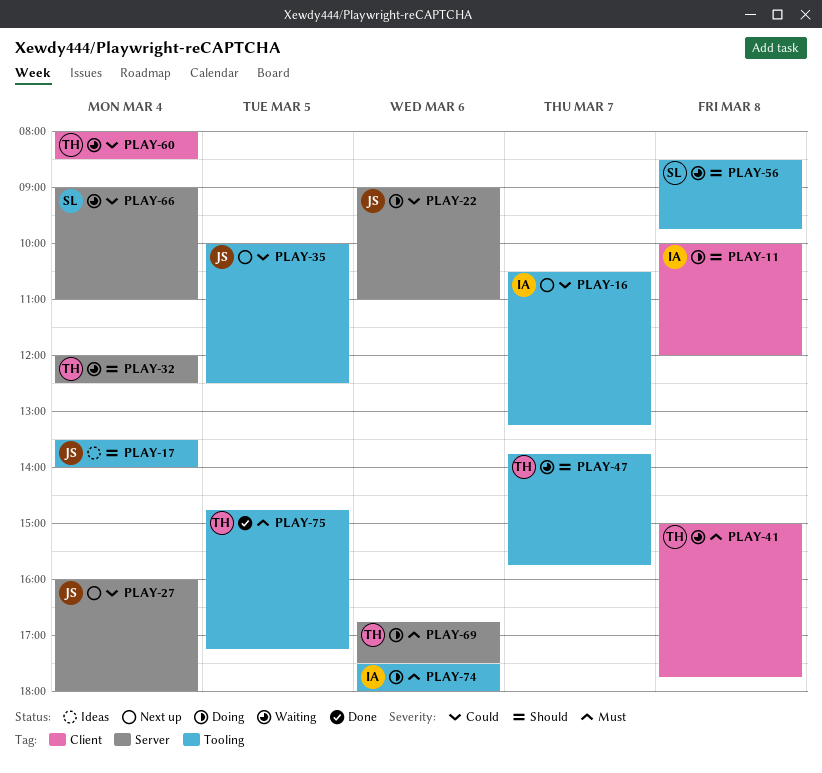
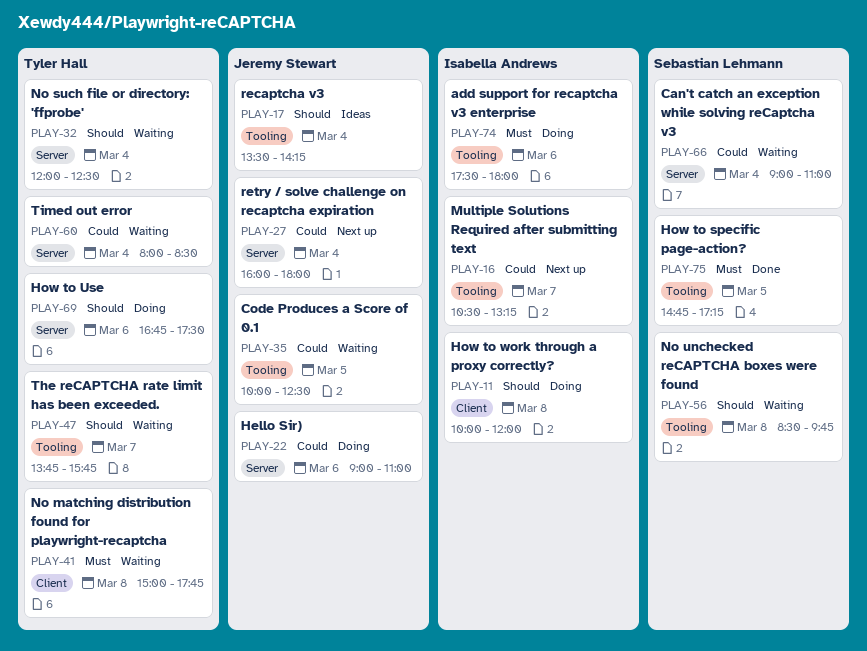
PLAY-17, ends: 14:00 -> 14:15
PLAY-35, status: Next up -> Waiting
PLAY-60, label: Client -> Server
PLAY-69, priority: Must -> Should
PLAY-75, owner: Tyler Hall -> Sebastian Lehmann

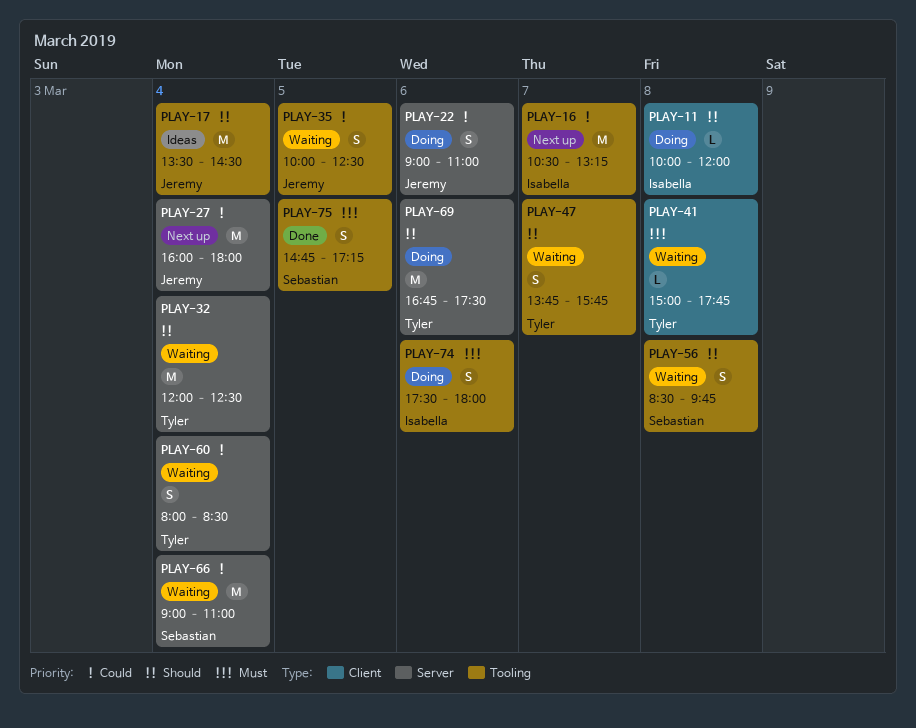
PLAY-17, ends: 14:15 -> 14:30

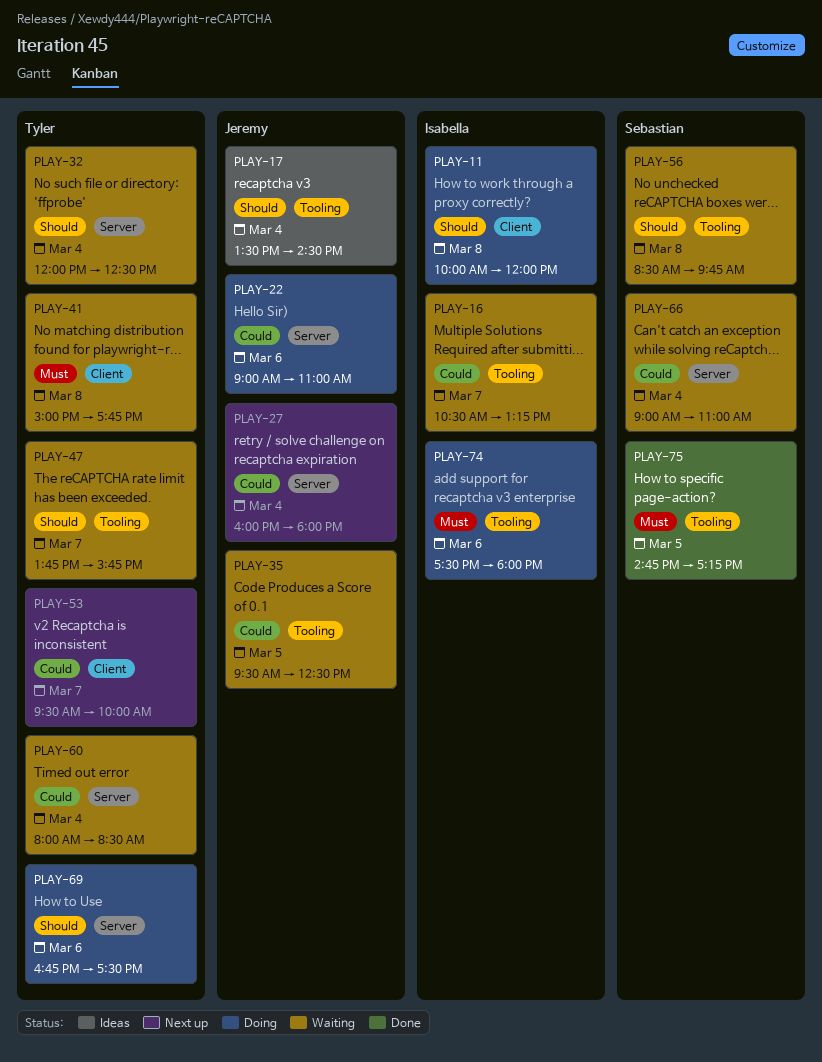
PLAY-16, status: Next up -> Waiting
PLAY-35, begins: 10:00 -> 09:30
PLAY-53: none -> present

